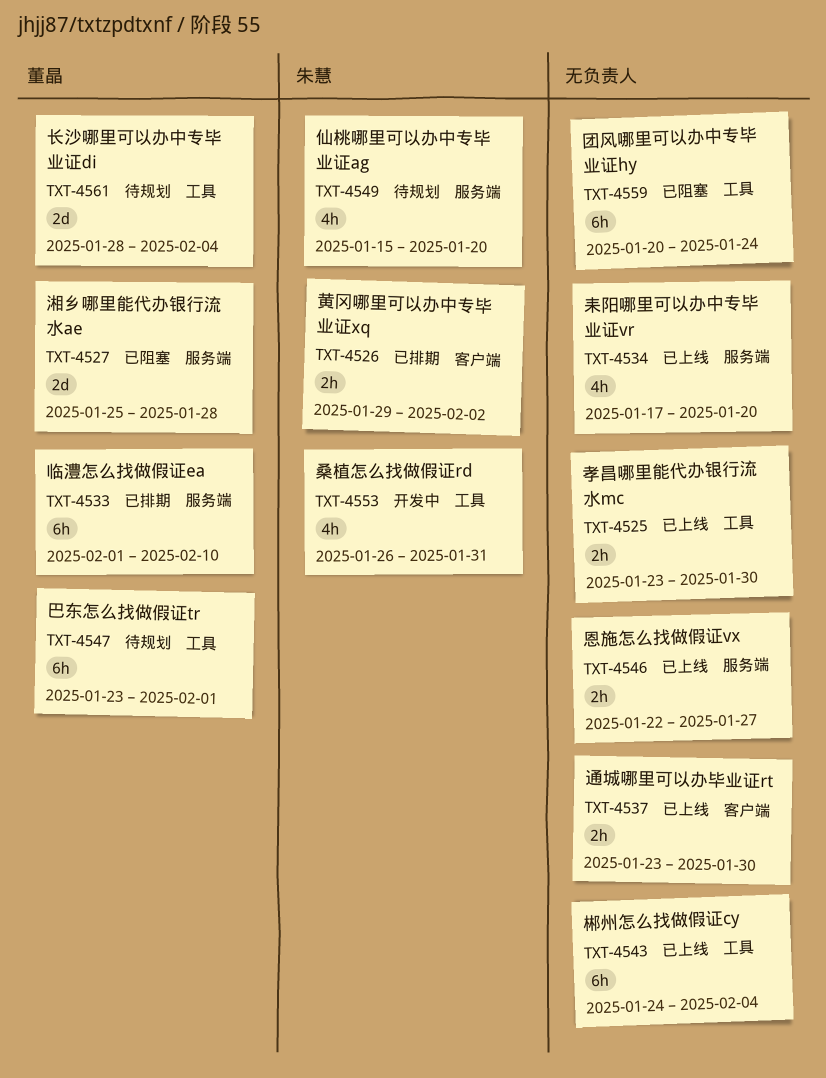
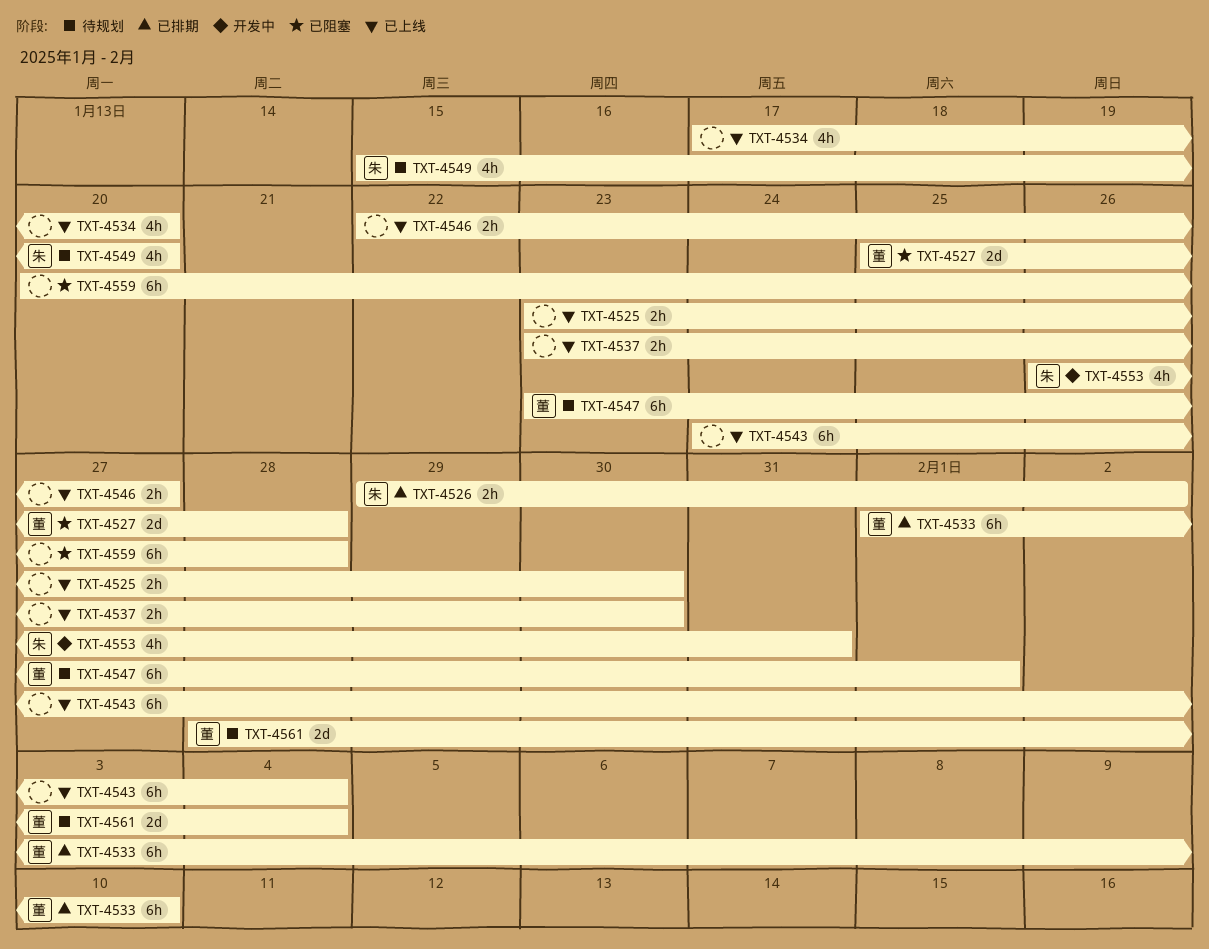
TXT-4559, due: Jan 24 -> Jan 28

